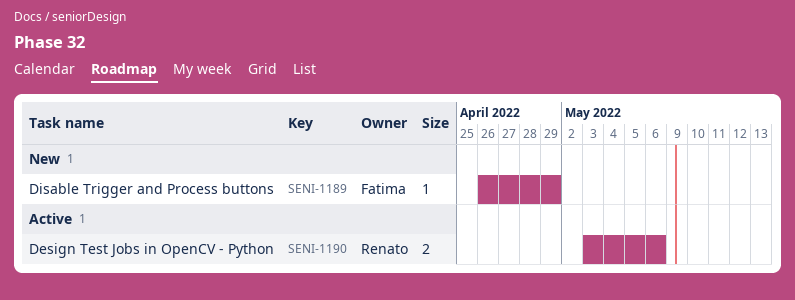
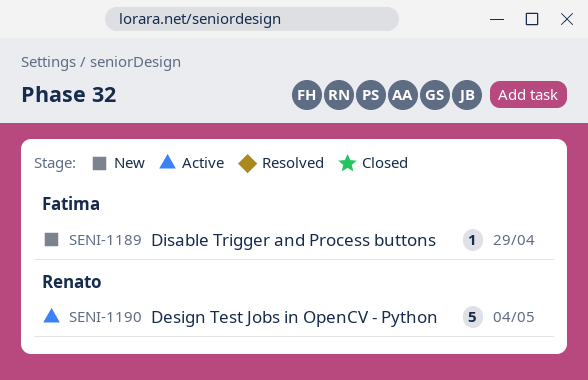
SENI-1190, estimate: 2 -> 5
SENI-1190, due: May 6 -> May 4

